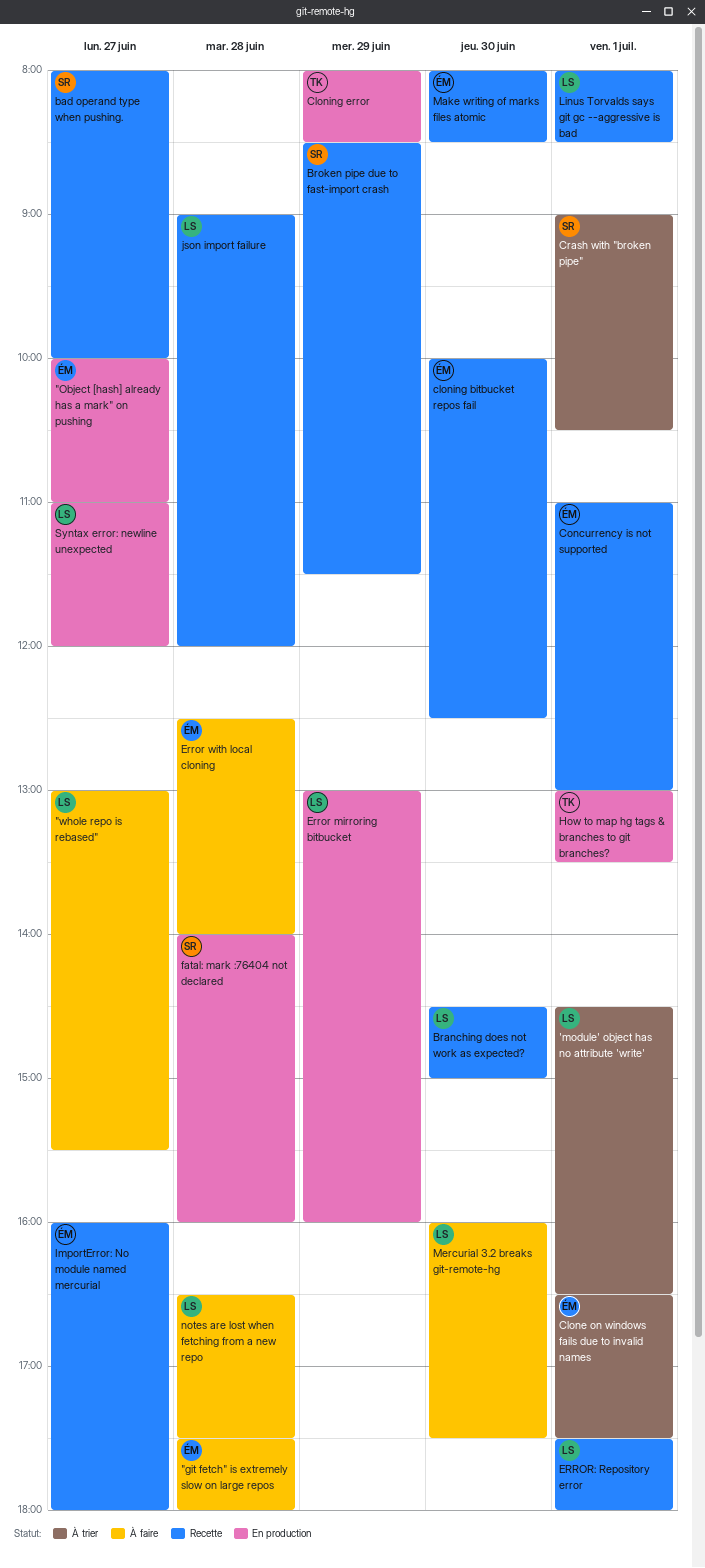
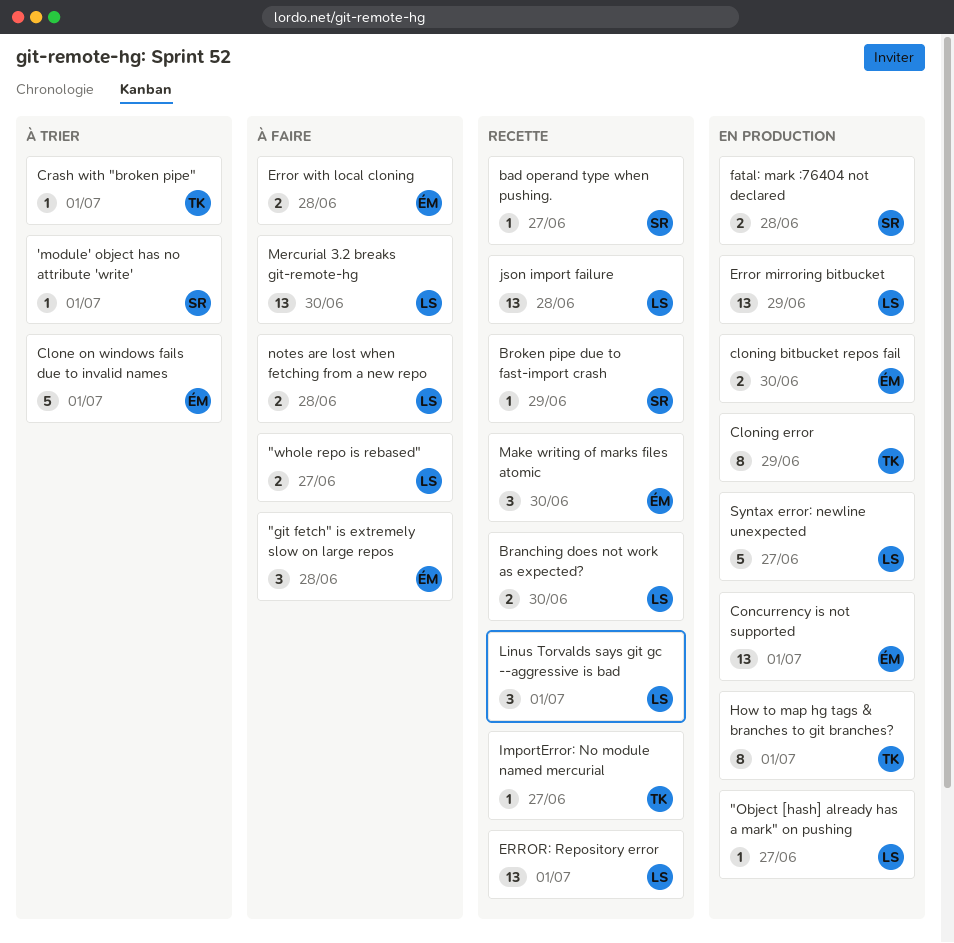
"Object [hash] already has a mark" on pushing, owner: ÉM -> LS
'module' object has no attribute 'write', owner: LS -> SR
cloning bitbucket repos fail, status: Recette -> En production
Concurrency is not supported, status: Recette -> En production
Crash with "broken pipe", owner: SR -> TK
ImportError: No module named mercurial, owner: ÉM -> TK

